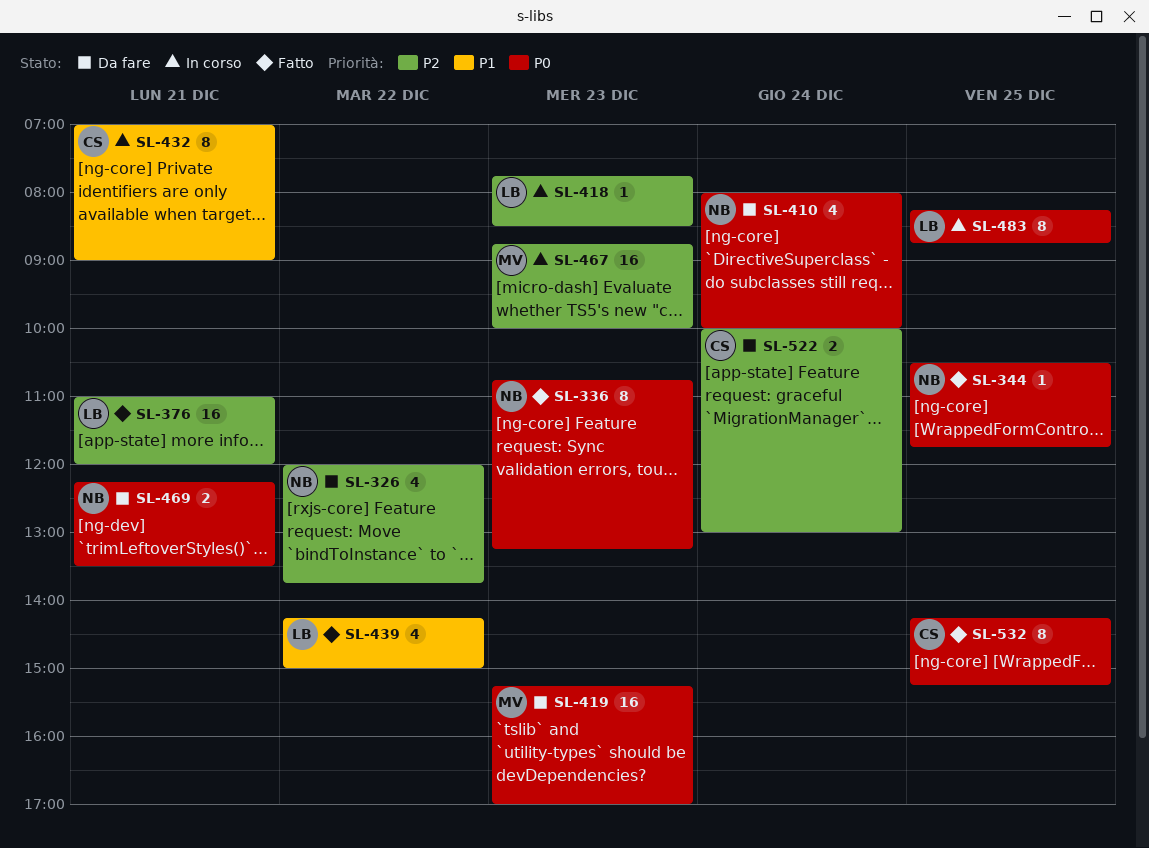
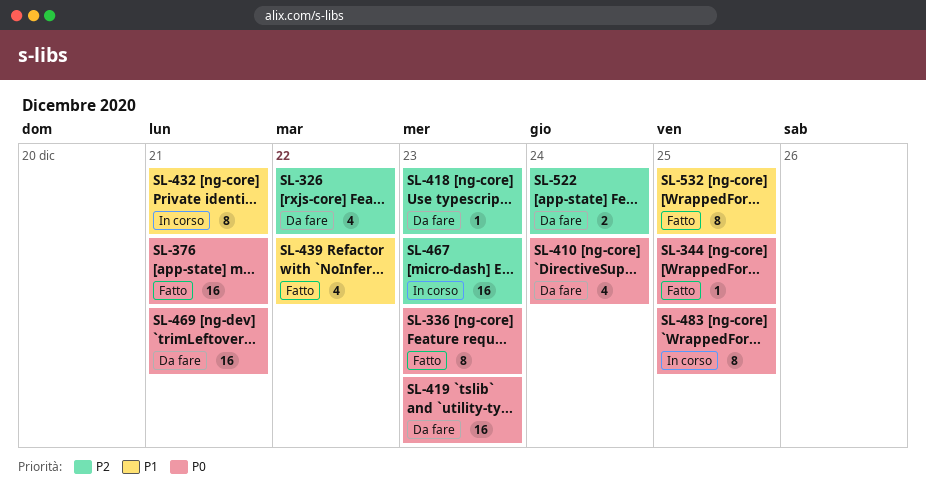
SL-376, priority: P2 -> P0
SL-418, status: In corso -> Da fare
SL-469, estimate: 2 -> 16
SL-532, priority: P0 -> P1

